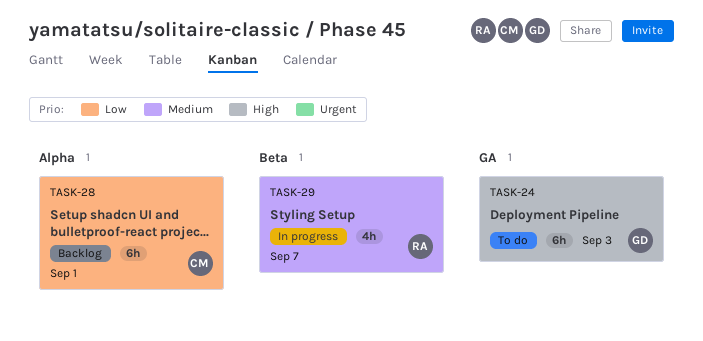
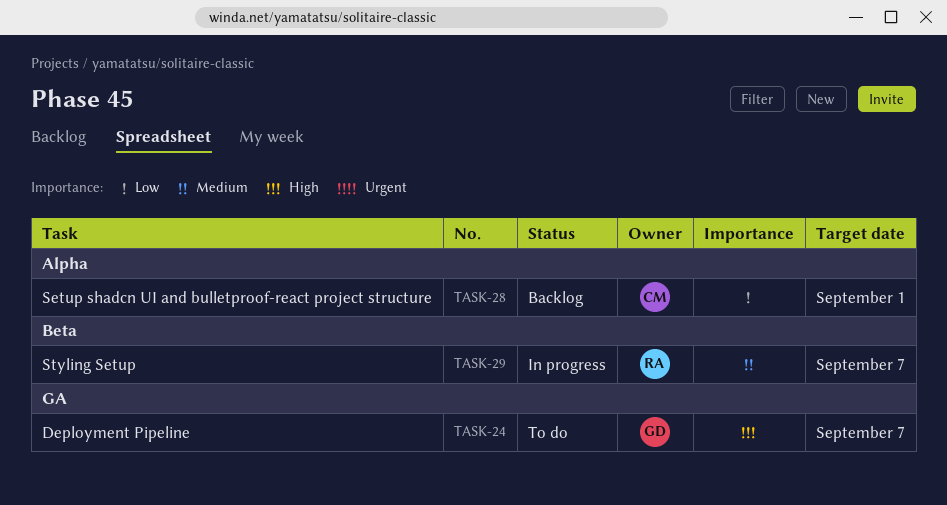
TASK-24, due: Sep 3 -> Sep 7

